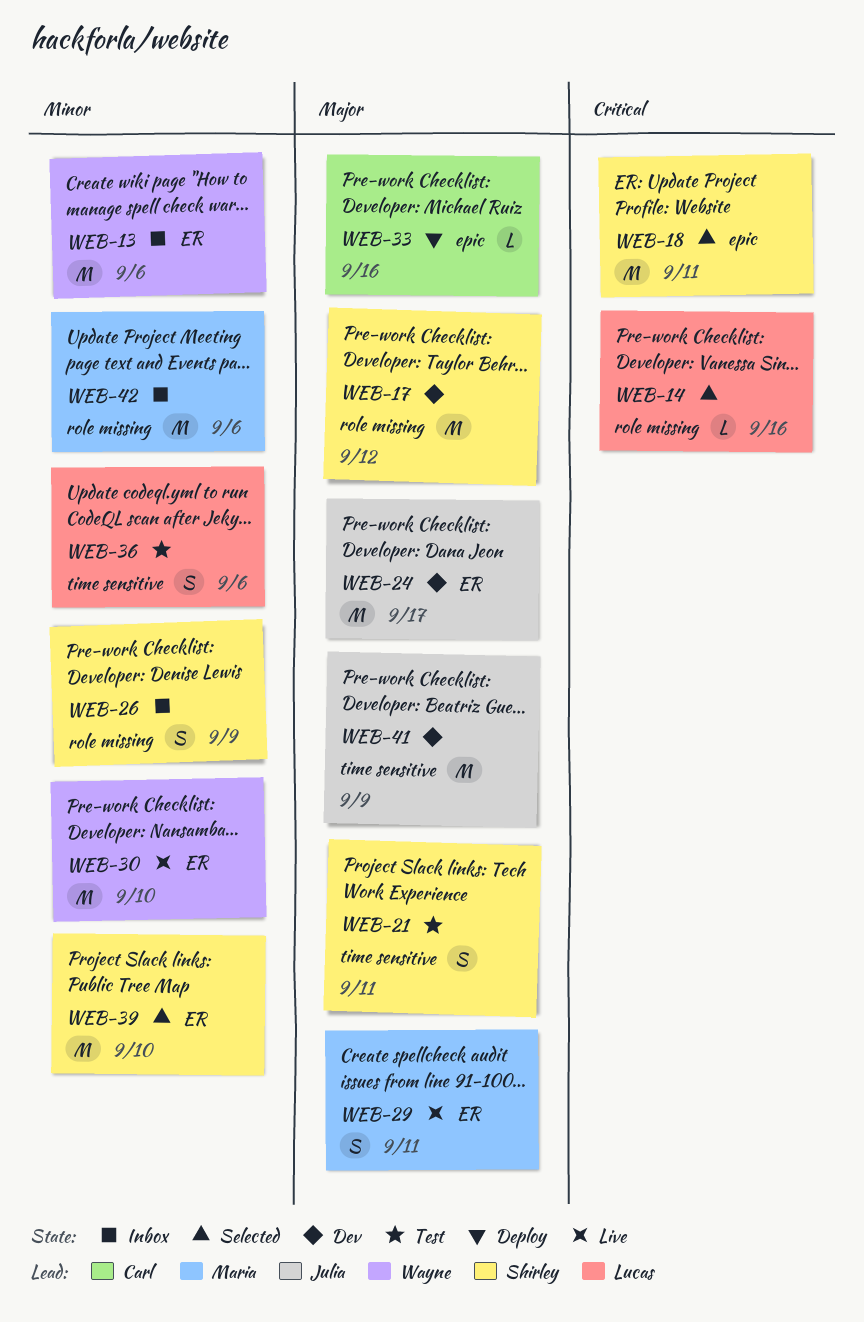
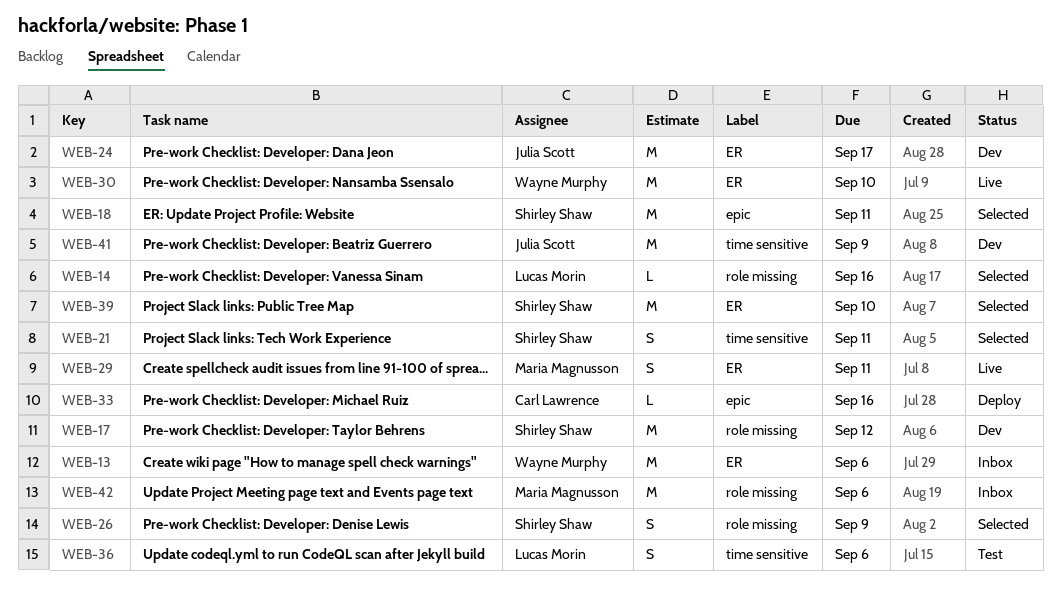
WEB-21, status: Test -> Selected
WEB-26, status: Inbox -> Selected

